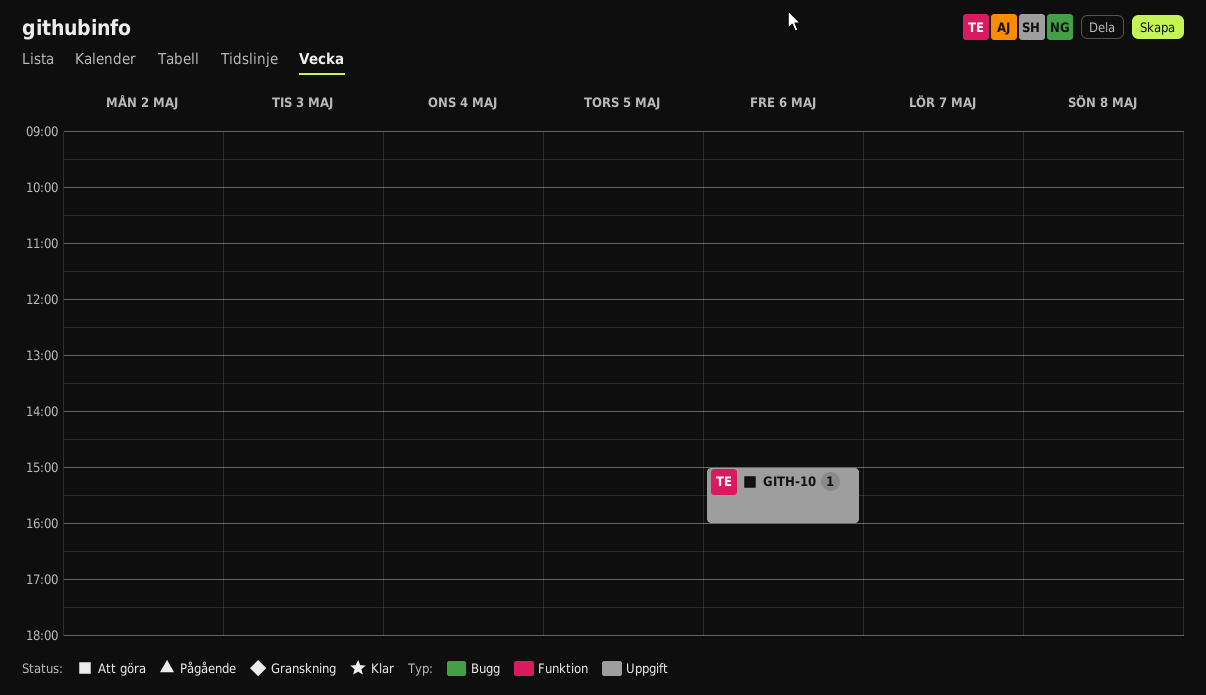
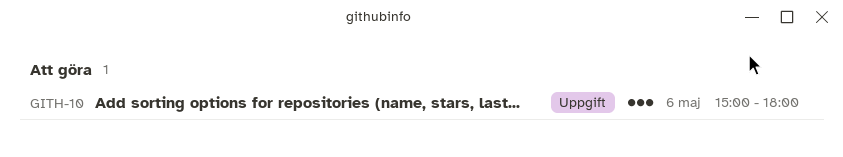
GITH-10, estimate: 1 -> 3
GITH-10, ends: 16:00 -> 18:00

